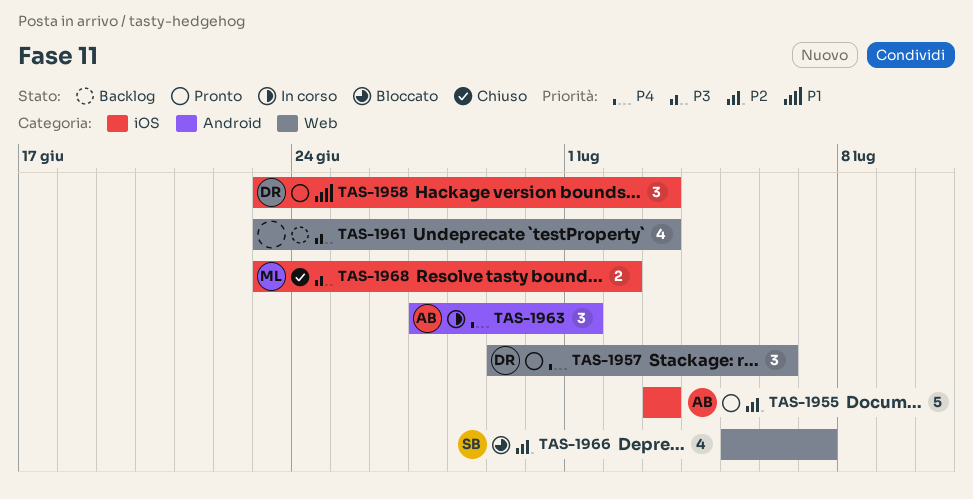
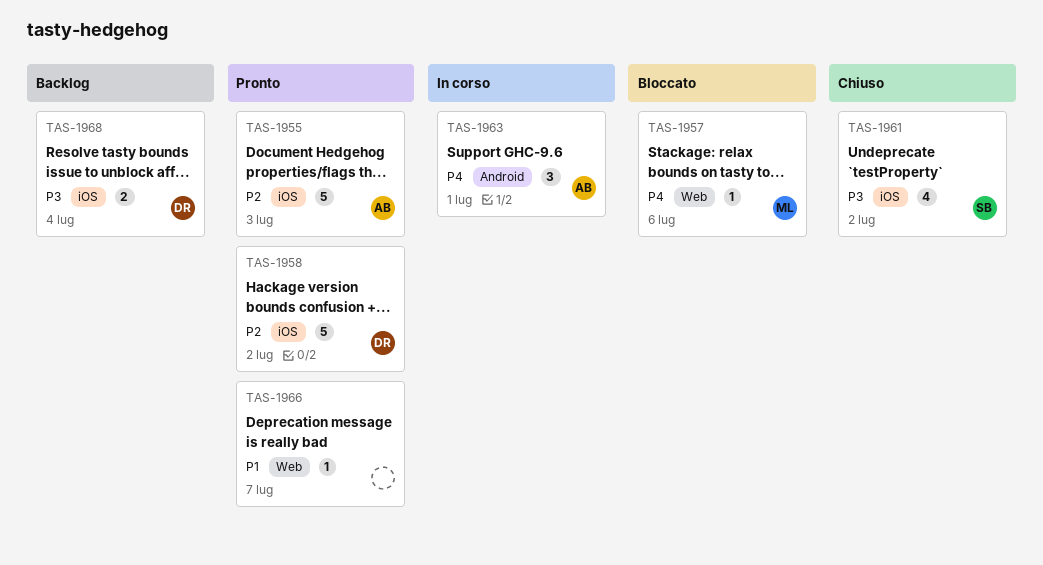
TAS-1957, status: Pronto -> Bloccato
TAS-1957, owner: DR -> ML
TAS-1957, estimate: 3 -> 1
TAS-1958, priority: P1 -> P2
TAS-1958, estimate: 3 -> 5
TAS-1958, due: Jul 3 -> Jul 2
TAS-1961, status: Backlog -> Chiuso
TAS-1961, owner: none -> SB
TAS-1961, label: Web -> iOS
TAS-1961, due: Jul 3 -> Jul 2
TAS-1966, status: Bloccato -> Pronto
TAS-1966, owner: SB -> none
TAS-1966, priority: P2 -> P1
TAS-1966, estimate: 4 -> 1
TAS-1968, status: Chiuso -> Backlog
TAS-1968, owner: ML -> DR
TAS-1968, due: Jul 2 -> Jul 4

